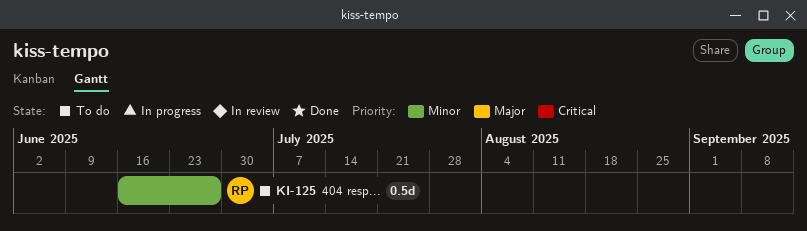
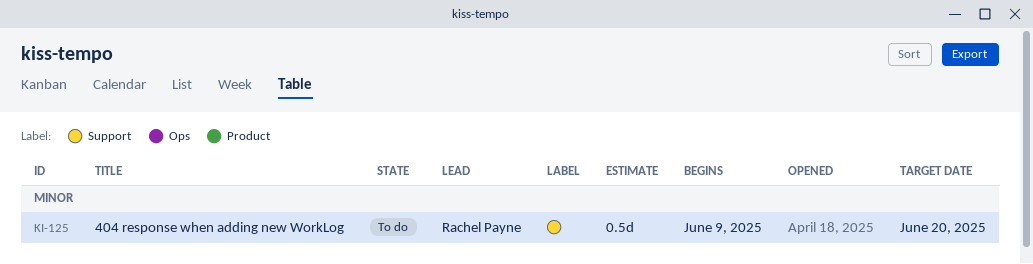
KI-125, start: Jun 16 -> Jun 9
KI-125, due: Jun 27 -> Jun 20

